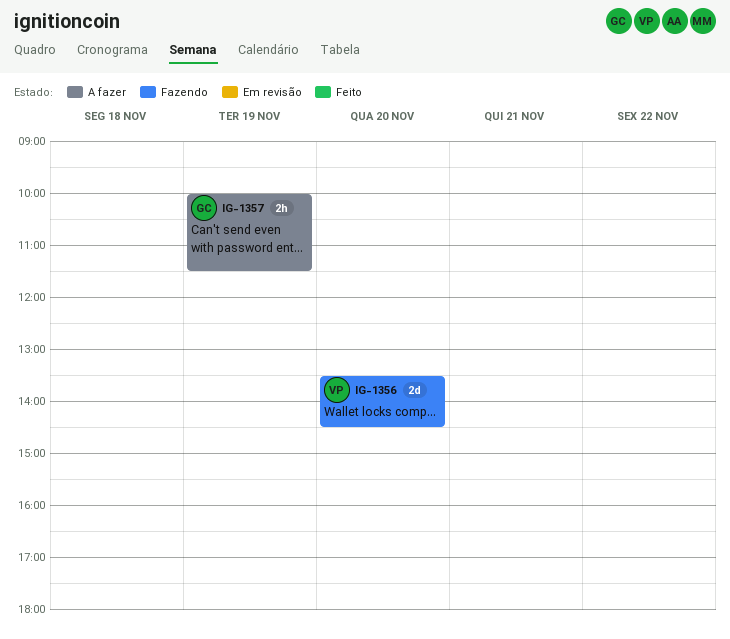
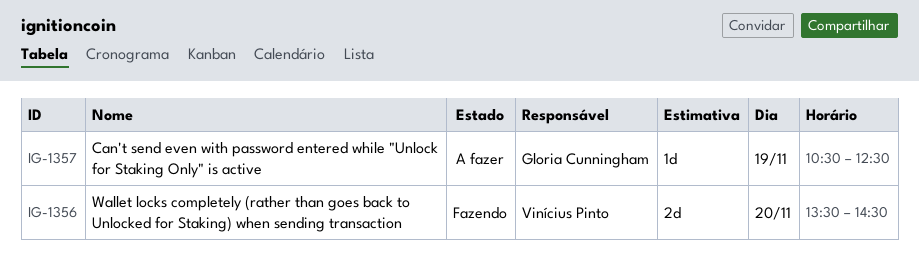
IG-1357, estimate: 2h -> 1d
IG-1357, begins: 10:00 -> 10:30
IG-1357, ends: 11:30 -> 12:30

